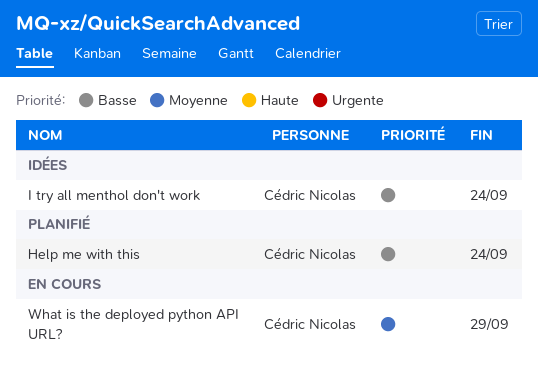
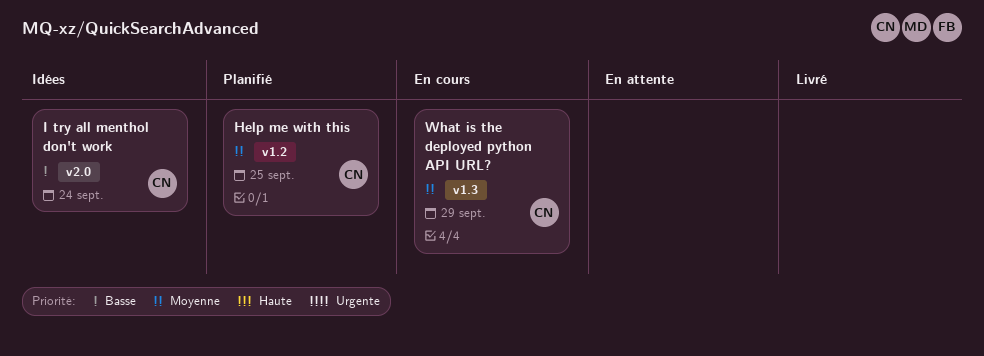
Help me with this, priority: Basse -> Moyenne
Help me with this, due: Sep 24 -> Sep 25

